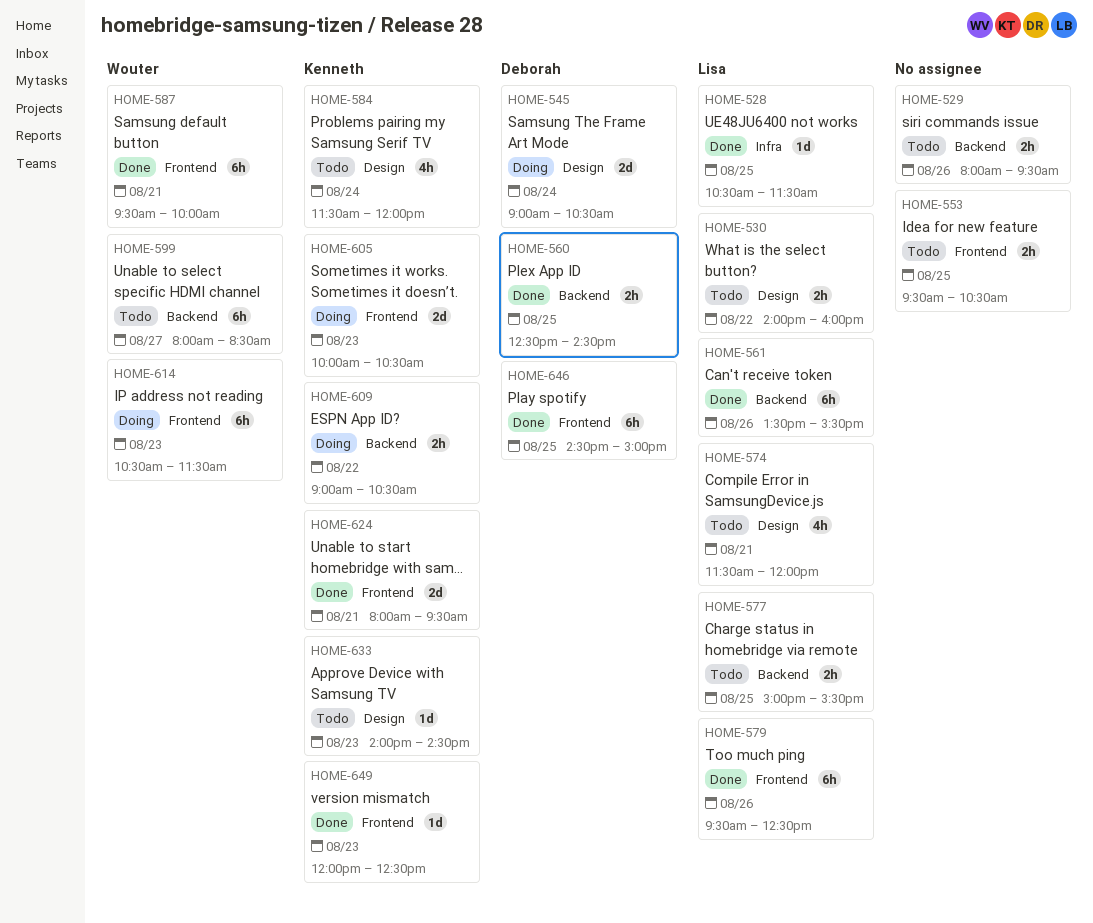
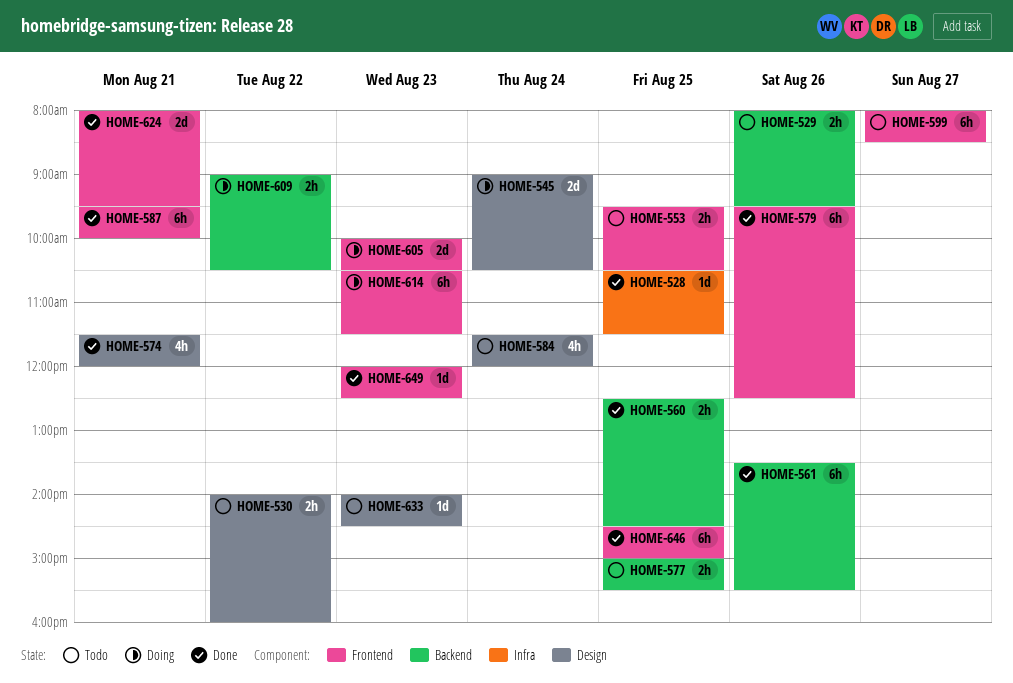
HOME-574, status: Todo -> Done
HOME-599, label: Backend -> Frontend

